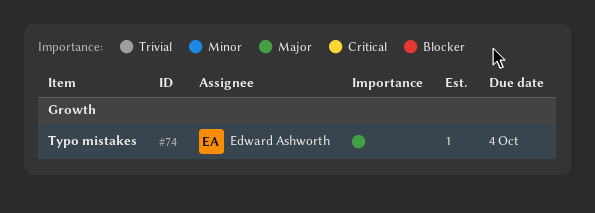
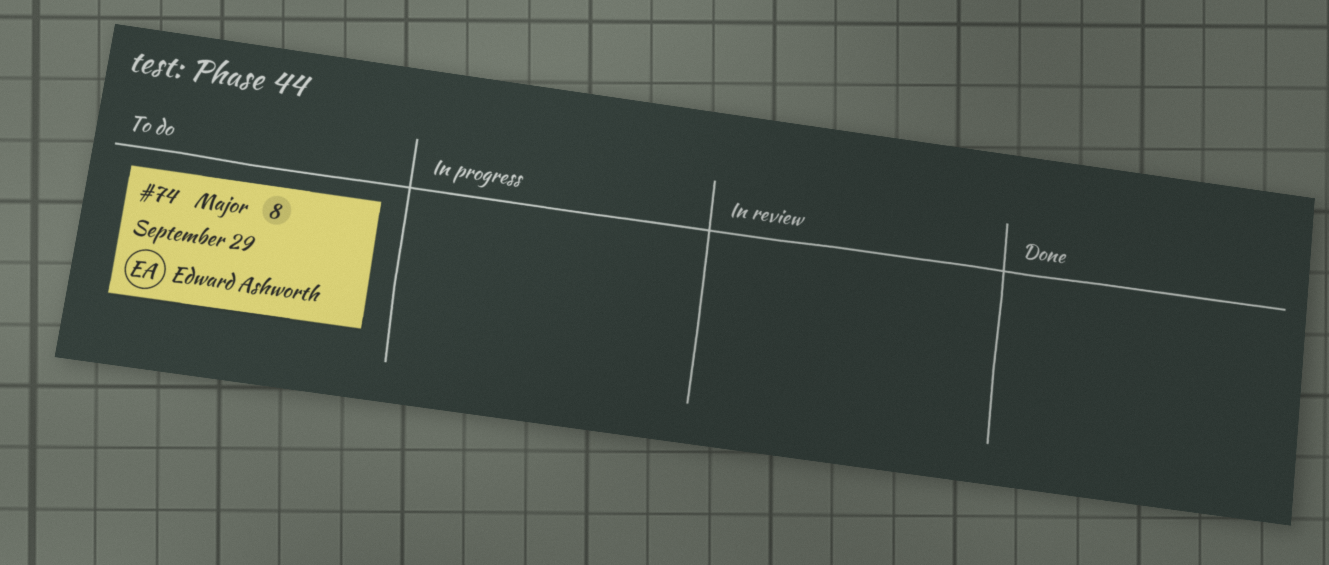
#74, estimate: 1 -> 8
#74, due: Oct 4 -> Sep 29

